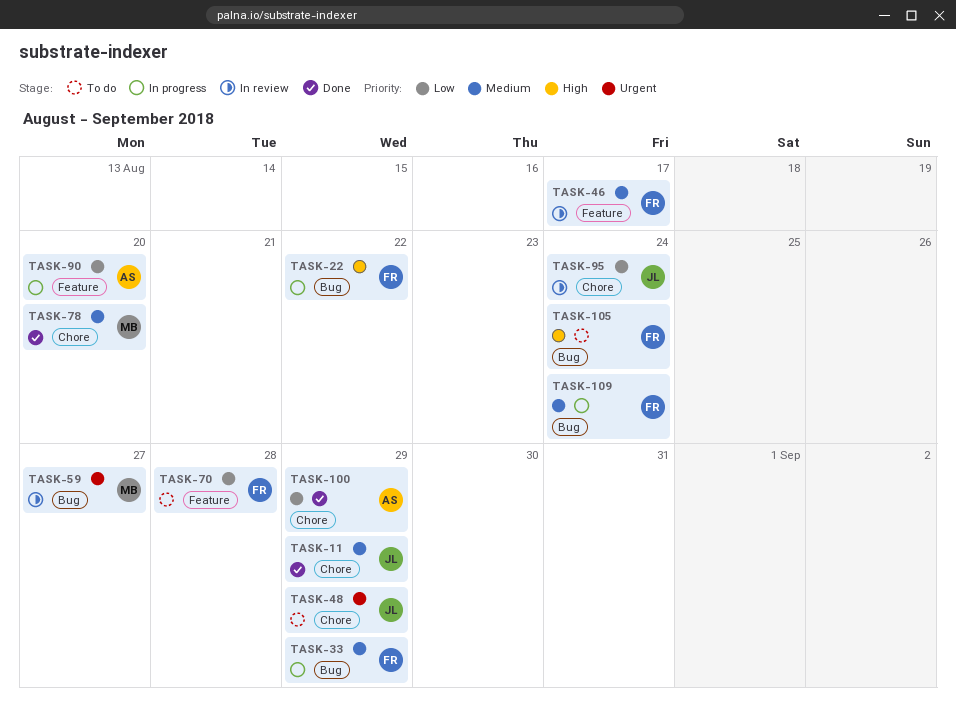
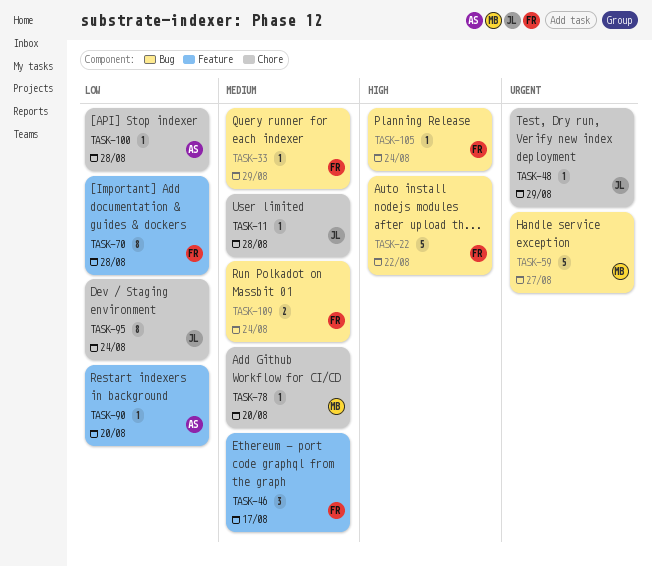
TASK-11, due: Aug 29 -> Aug 28
TASK-100, due: Aug 29 -> Aug 28

